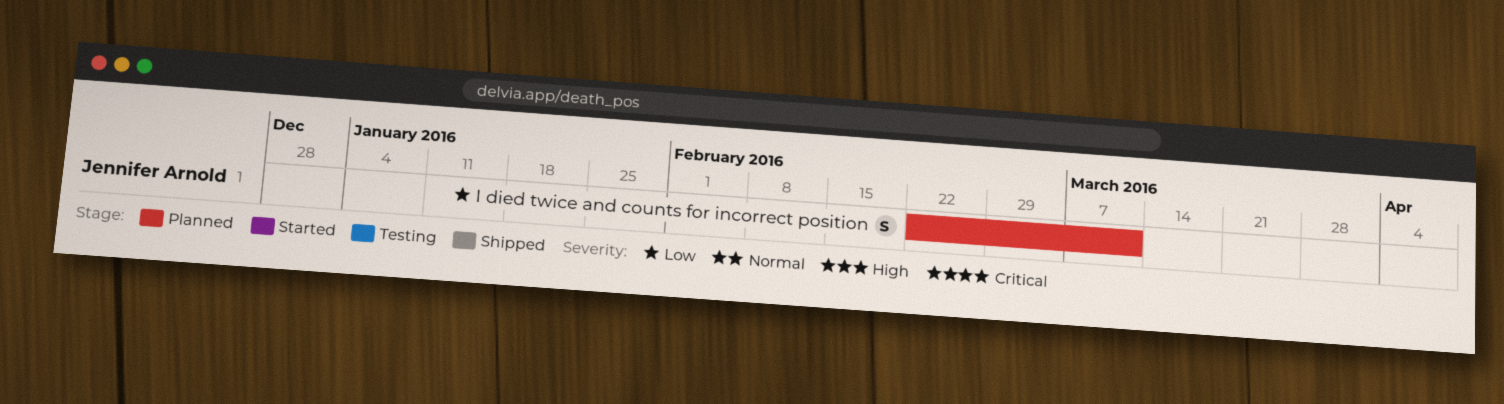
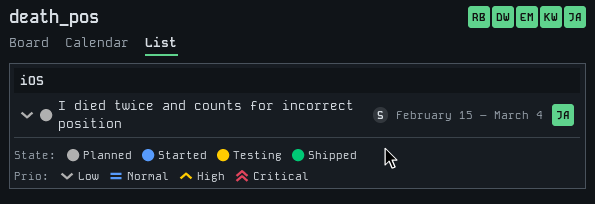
I died twice and counts for incorrect position, start: Feb 22 -> Feb 15
I died twice and counts for incorrect position, due: Mar 11 -> Mar 4

